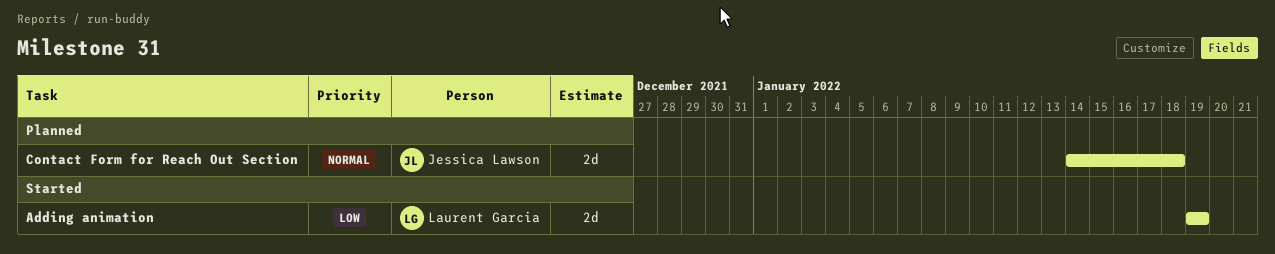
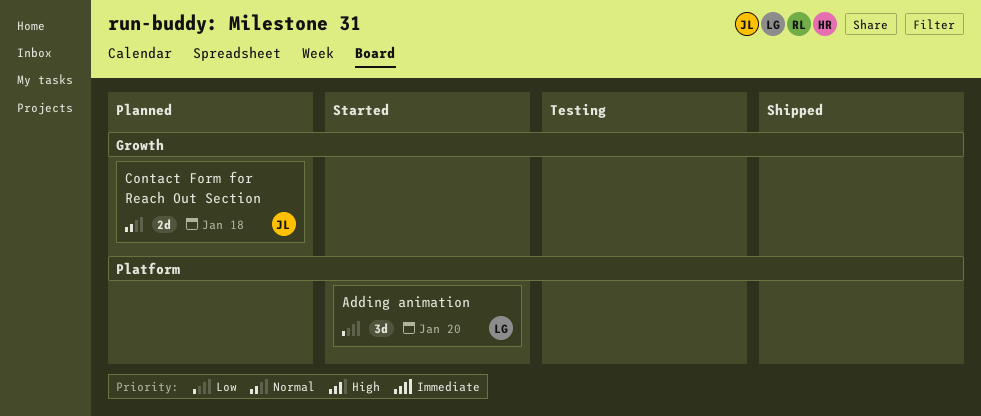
Adding animation, estimate: 2d -> 3d
Adding animation, due: Jan 19 -> Jan 20

